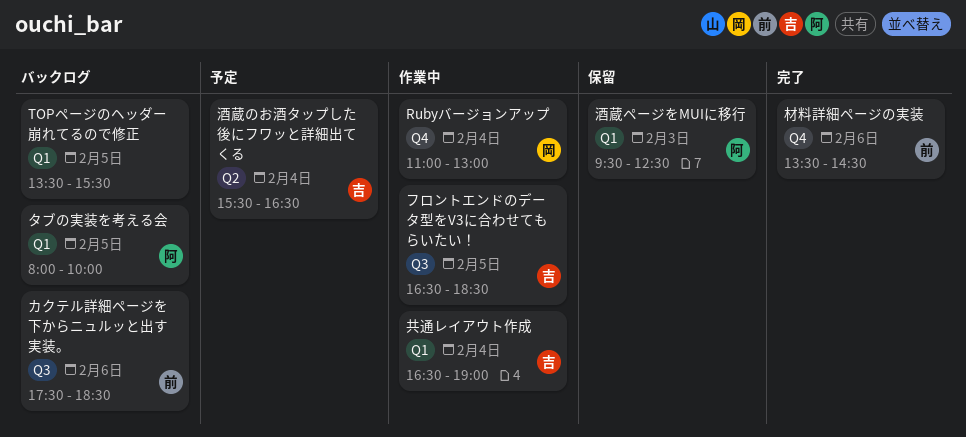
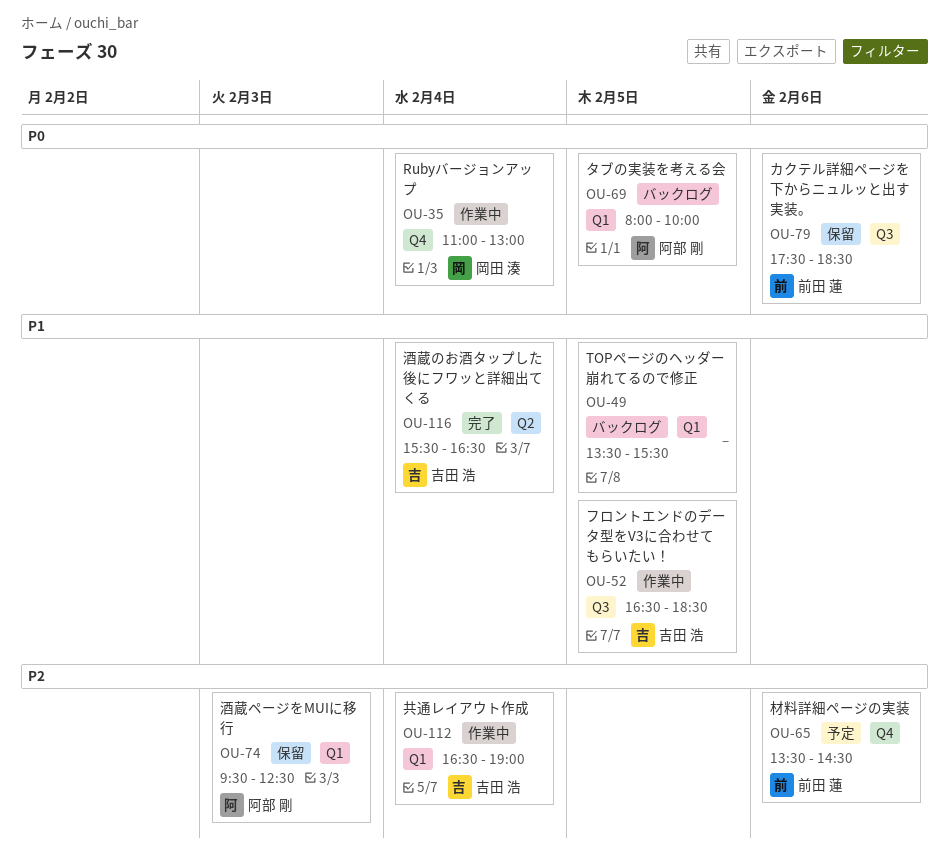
カクテル詳細ページを下からニュルッと出す実装。, status: バックログ -> 保留
材料詳細ページの実装, status: 完了 -> 予定
酒蔵のお酒タップした後にフワッと詳細出てくる, status: 予定 -> 完了

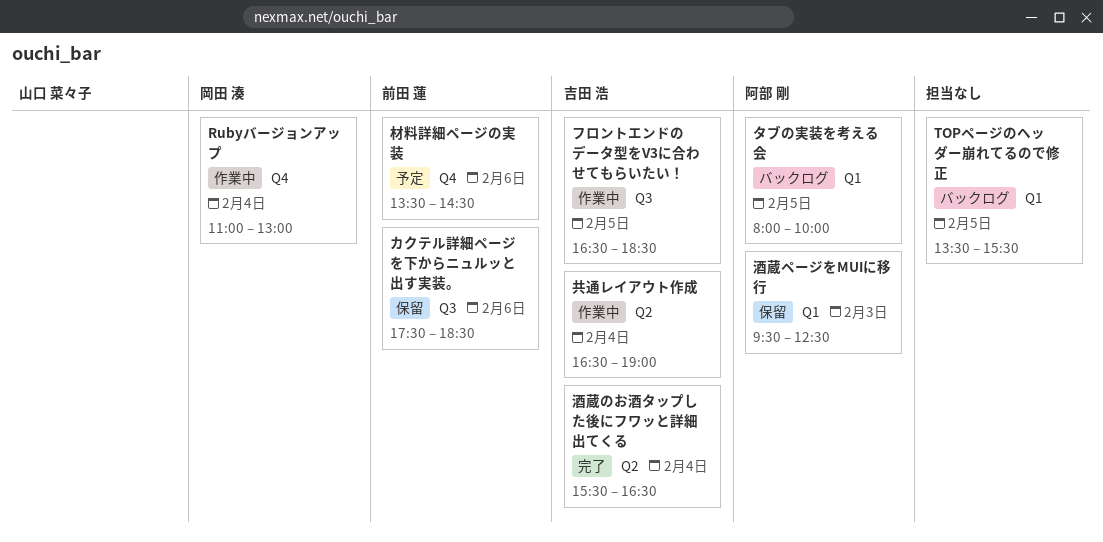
共通レイアウト作成, label: Q1 -> Q2

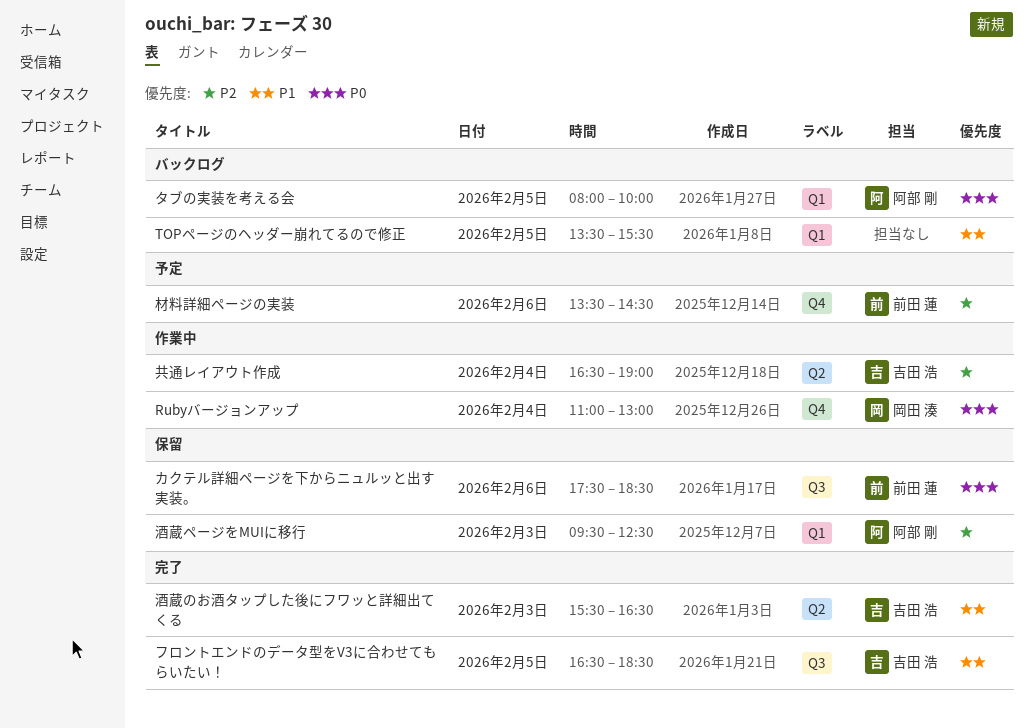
フロントエンドのデータ型をV3に合わせてもらいたい！, status: 作業中 -> 完了
酒蔵のお酒タップした後にフワッと詳細出てくる, day: Feb 4 -> Feb 3

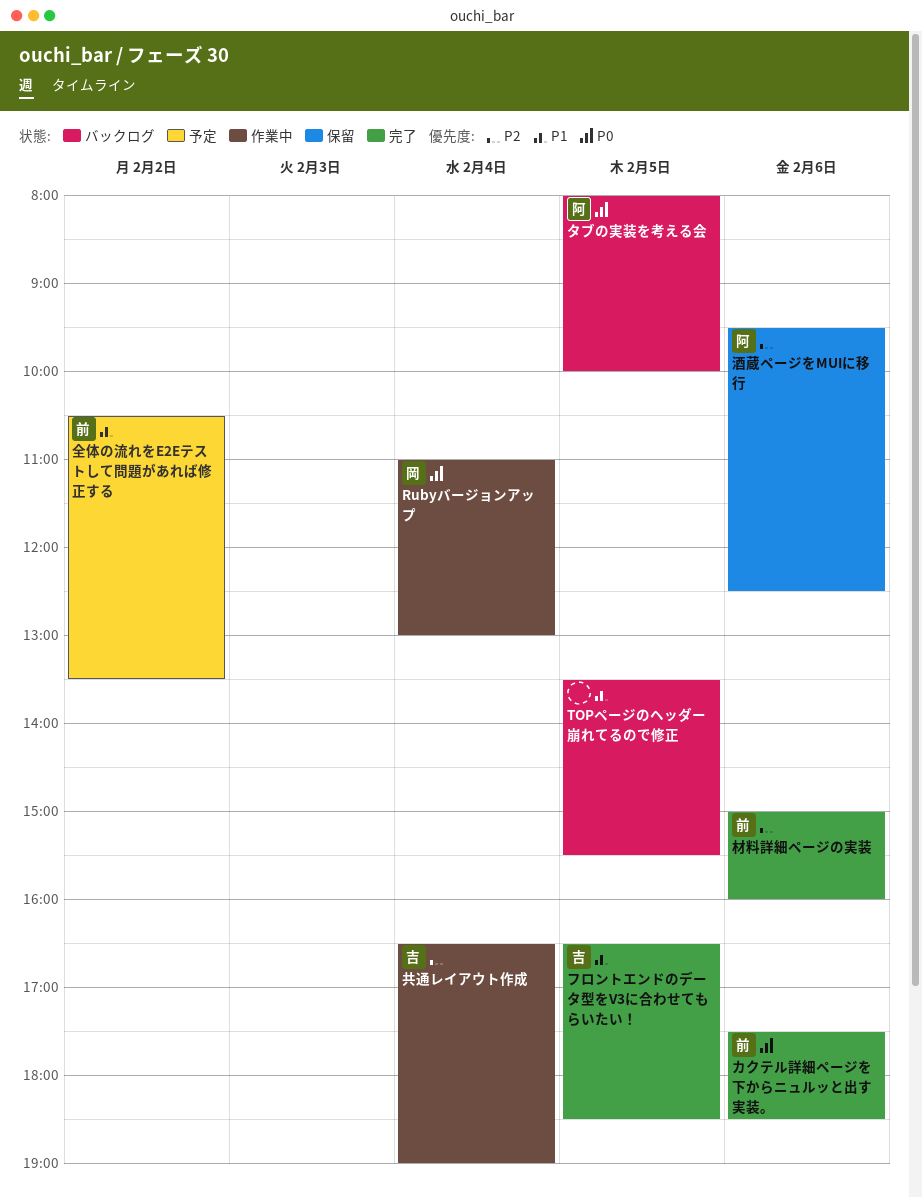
カクテル詳細ページを下からニュルッと出す実装。, status: 保留 -> 完了
全体の流れをE2Eテストして問題があれば修正する: none -> present
材料詳細ページの実装, status: 予定 -> 完了
材料詳細ページの実装, begins: 13:30 -> 15:00
材料詳細ページの実装, ends: 14:30 -> 16:00
酒蔵のお酒タップした後にフワッと詳細出てくる: present -> none
酒蔵ページをMUIに移行, day: Feb 3 -> Feb 6

